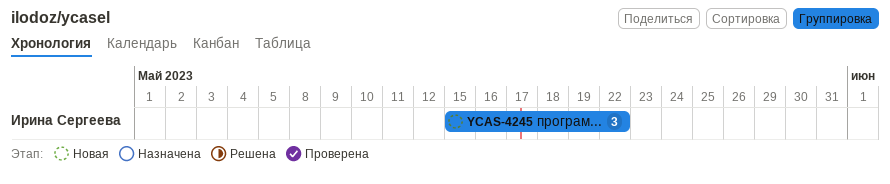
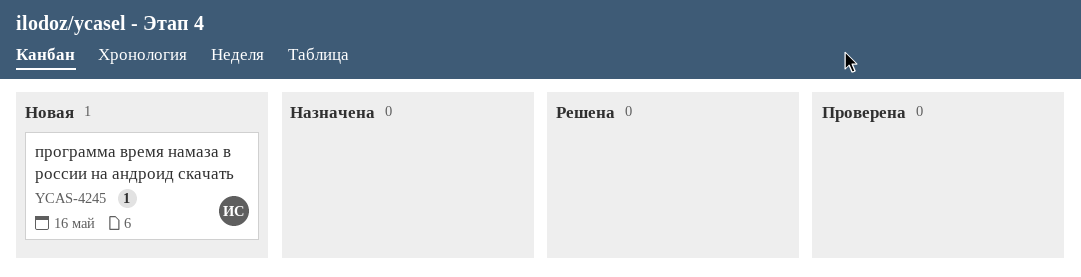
YCAS-4245, estimate: 3 -> 1
YCAS-4245, due: May 22 -> May 16

